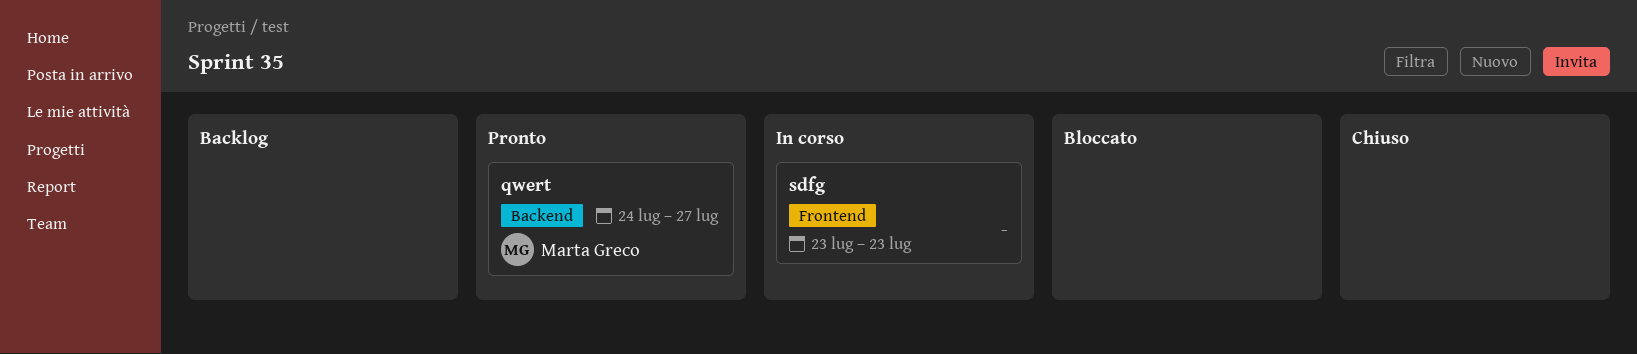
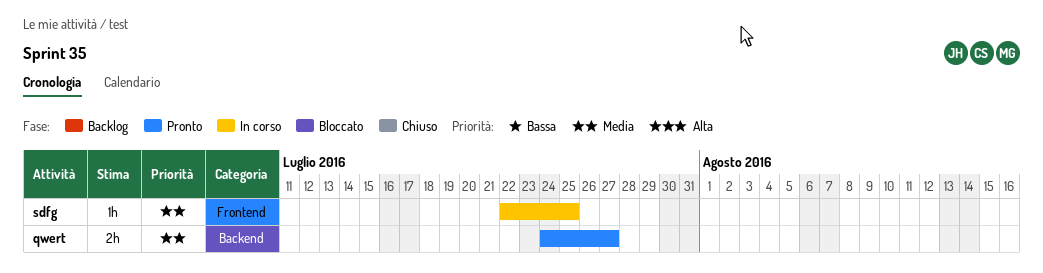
sdfg, start: Jul 23 -> Jul 22
sdfg, due: Jul 23 -> Jul 25

